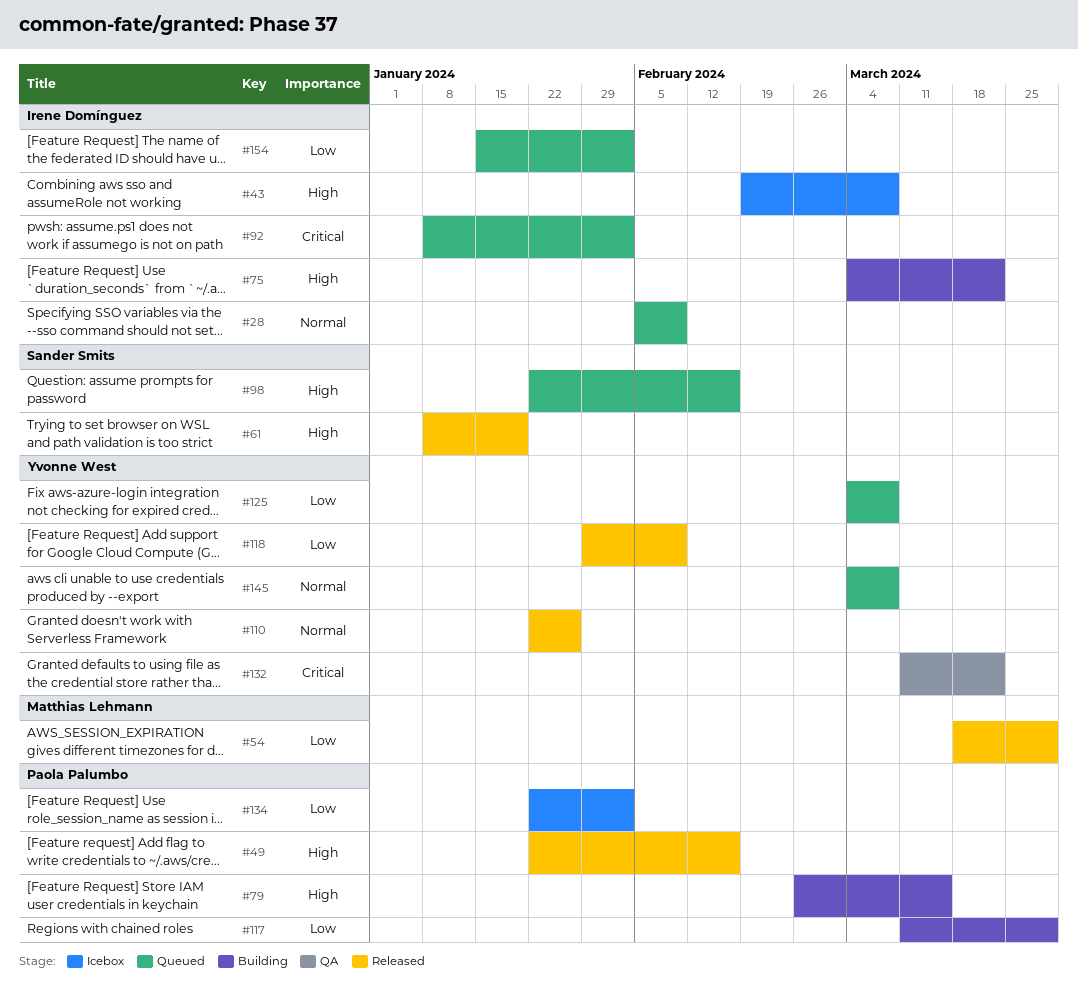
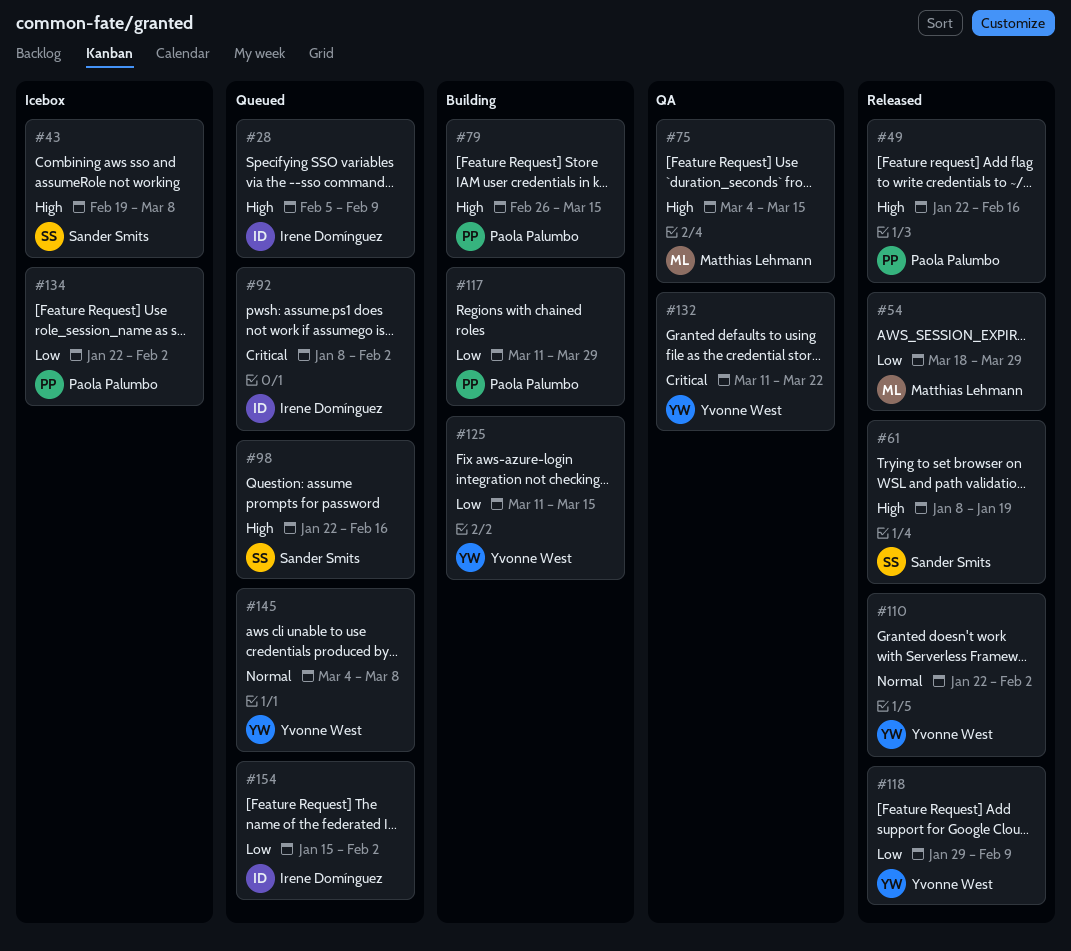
#28, priority: Normal -> High
#43, owner: Irene Domínguez -> Sander Smits
#75, status: Building -> QA
#75, owner: Irene Domínguez -> Matthias Lehmann
#75, due: Mar 22 -> Mar 15
#110, due: Jan 26 -> Feb 2
#125, status: Queued -> Building
#125, start: Mar 4 -> Mar 11
#125, due: Mar 8 -> Mar 15

